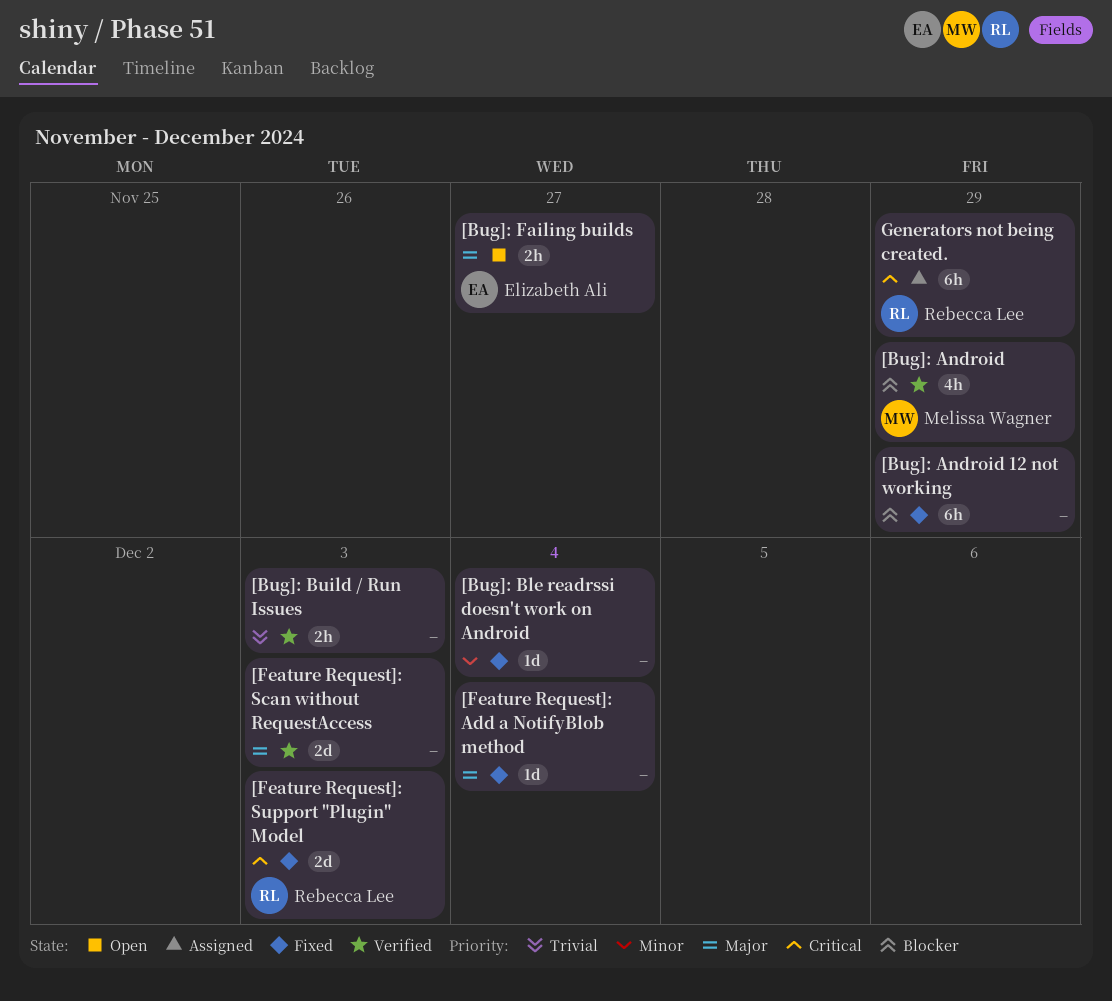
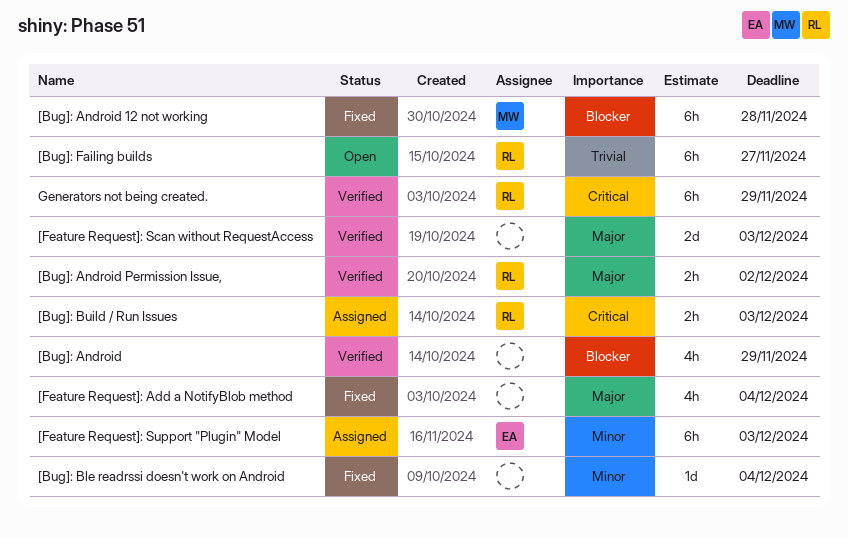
[Bug]: Android, owner: Melissa Wagner -> none
[Bug]: Android 12 not working, owner: none -> Melissa Wagner
[Bug]: Android 12 not working, due: Nov 29 -> Nov 28
[Bug]: Android Permission Issue,: none -> present
[Bug]: Build / Run Issues, status: Verified -> Assigned
[Bug]: Build / Run Issues, owner: none -> Rebecca Lee
[Bug]: Build / Run Issues, priority: Trivial -> Critical
[Bug]: Failing builds, owner: Elizabeth Ali -> Rebecca Lee
[Bug]: Failing builds, priority: Major -> Trivial
[Bug]: Failing builds, estimate: 2h -> 6h
[Feature Request]: Add a NotifyBlob method, estimate: 1d -> 4h
[Feature Request]: Support "Plugin" Model, status: Fixed -> Assigned
[Feature Request]: Support "Plugin" Model, owner: Rebecca Lee -> Elizabeth Ali
[Feature Request]: Support "Plugin" Model, priority: Critical -> Minor
[Feature Request]: Support "Plugin" Model, estimate: 2d -> 6h
Generators not being created., status: Assigned -> Verified

